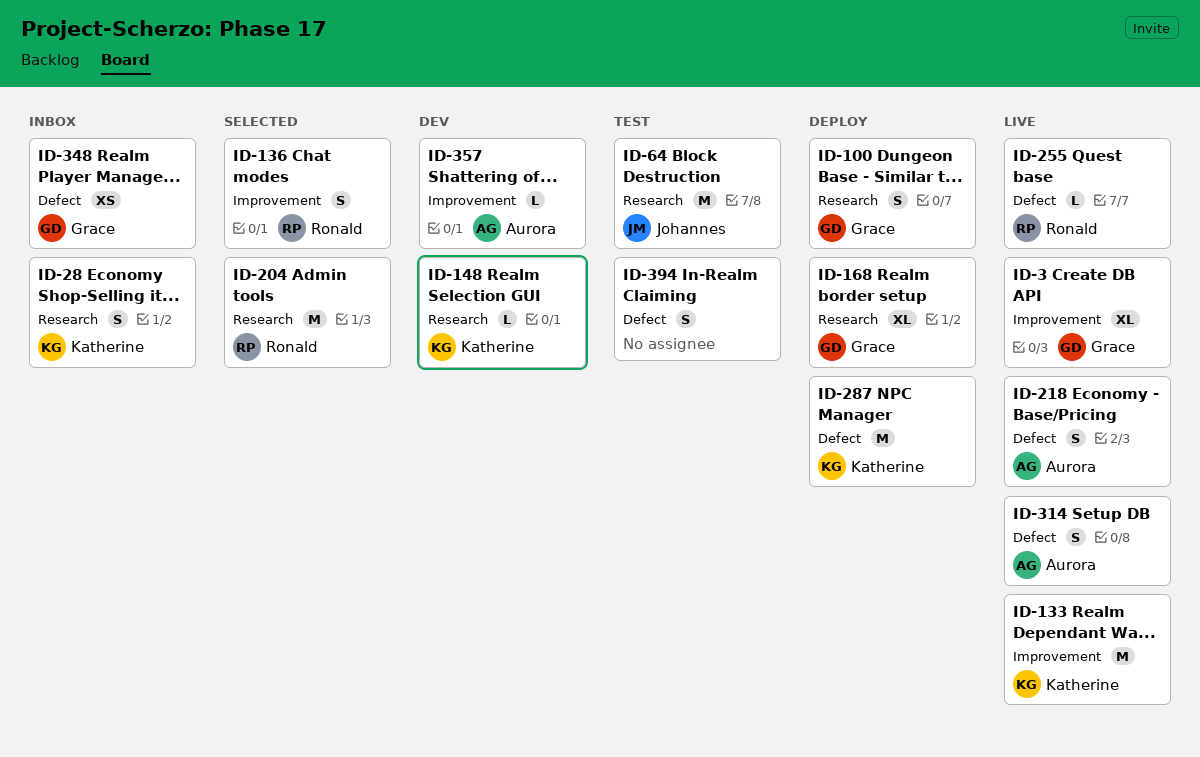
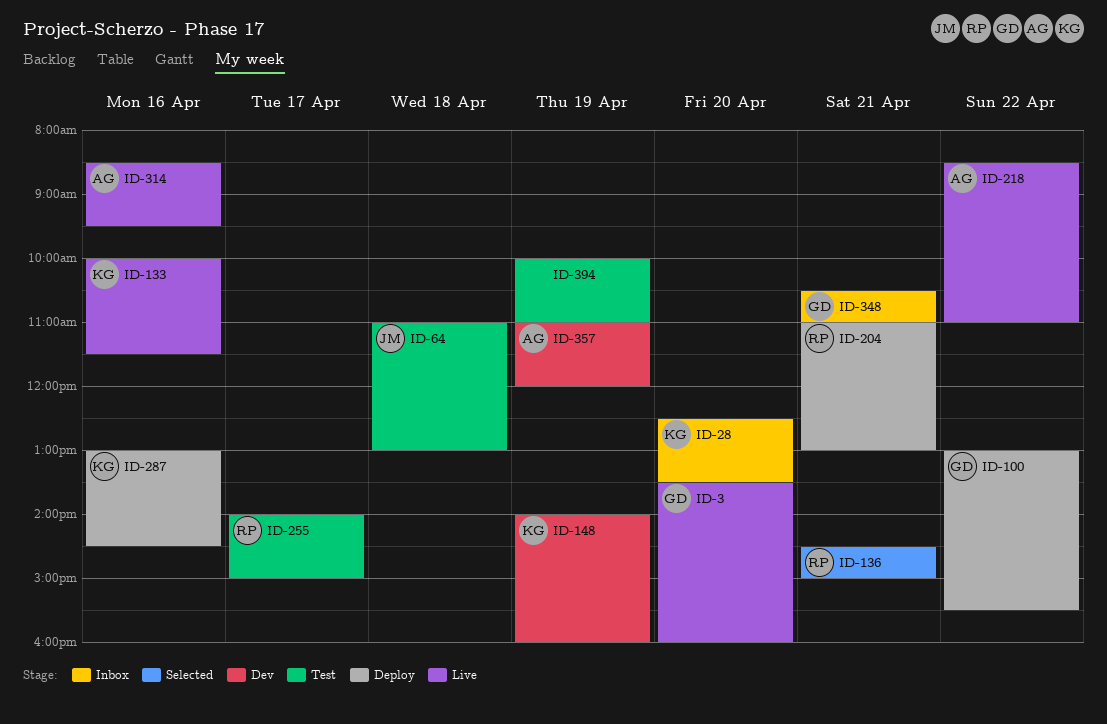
ID-168: present -> none
ID-204, status: Selected -> Deploy
ID-255, status: Live -> Test

